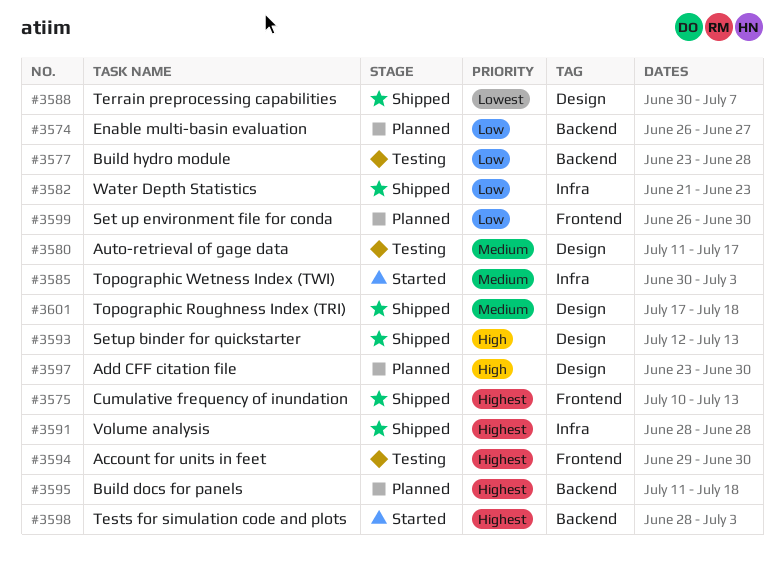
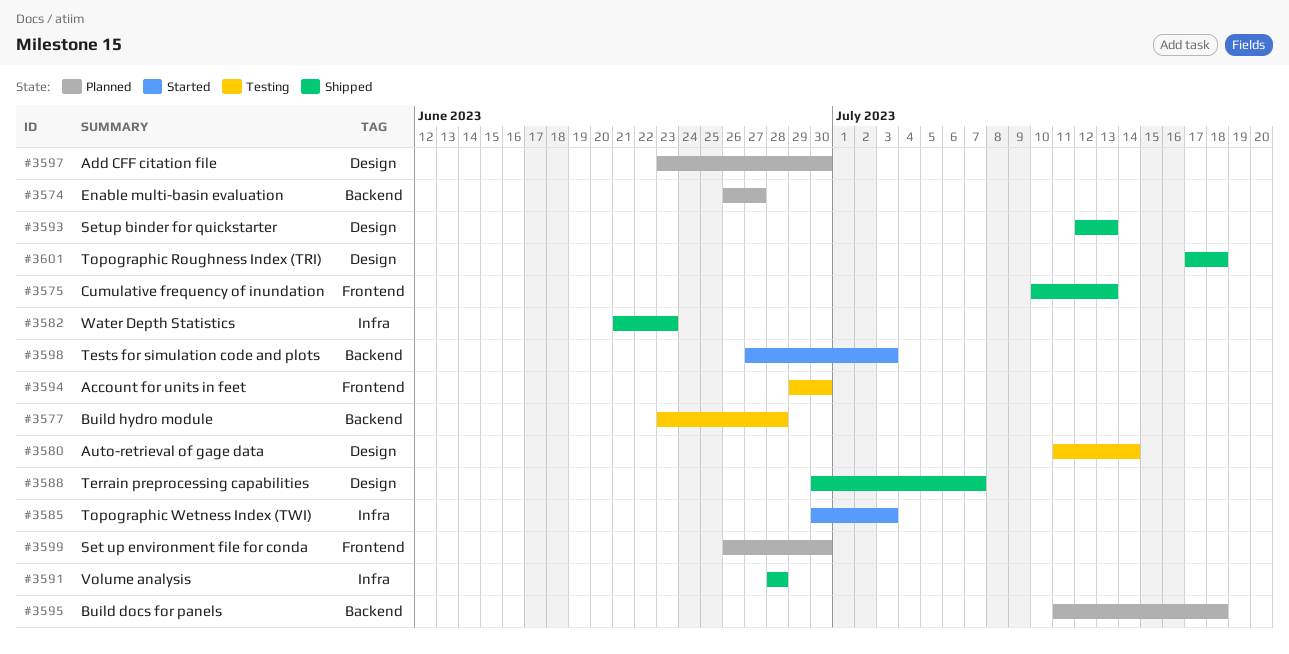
#3580, due: Jul 17 -> Jul 14
#3598, start: Jun 28 -> Jun 27

